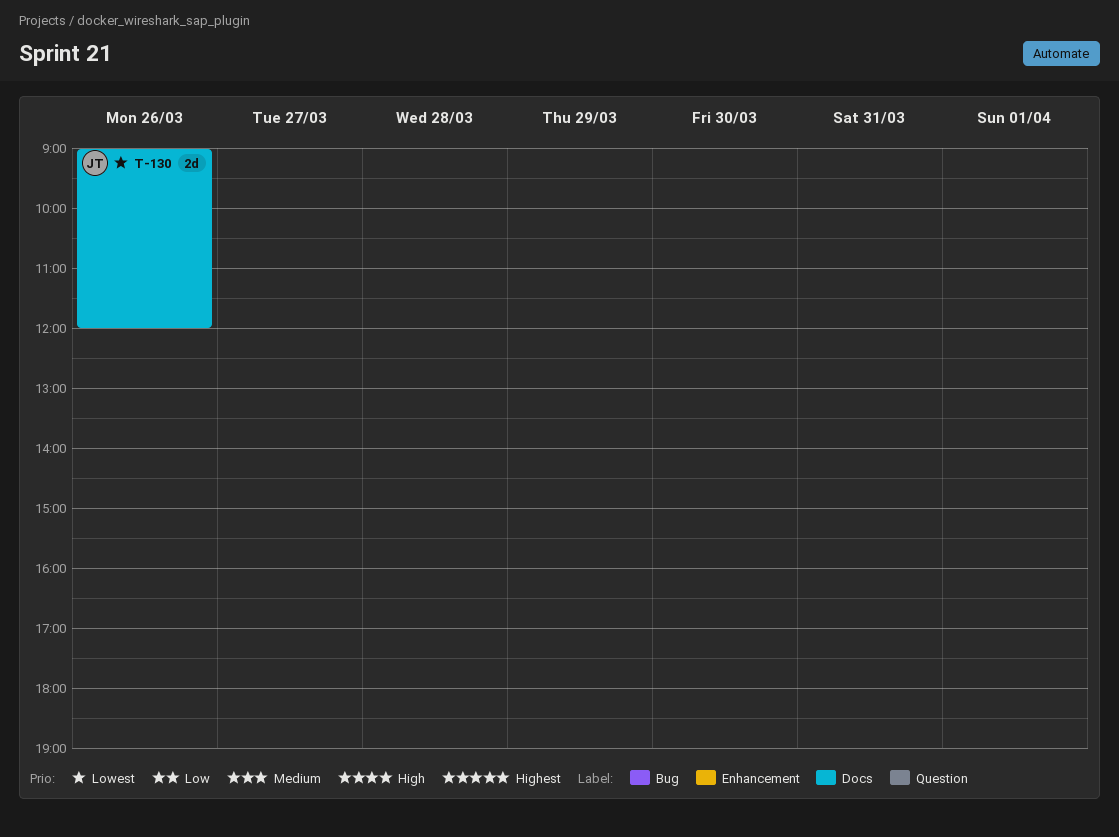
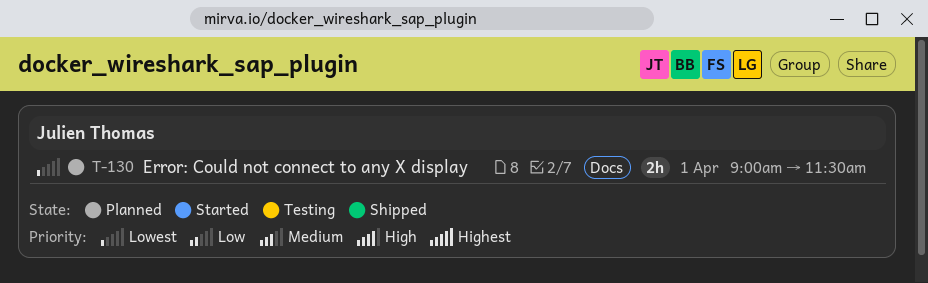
T-130, estimate: 2d -> 2h
T-130, day: Mar 26 -> Apr 1
T-130, ends: 12:00 -> 11:30

